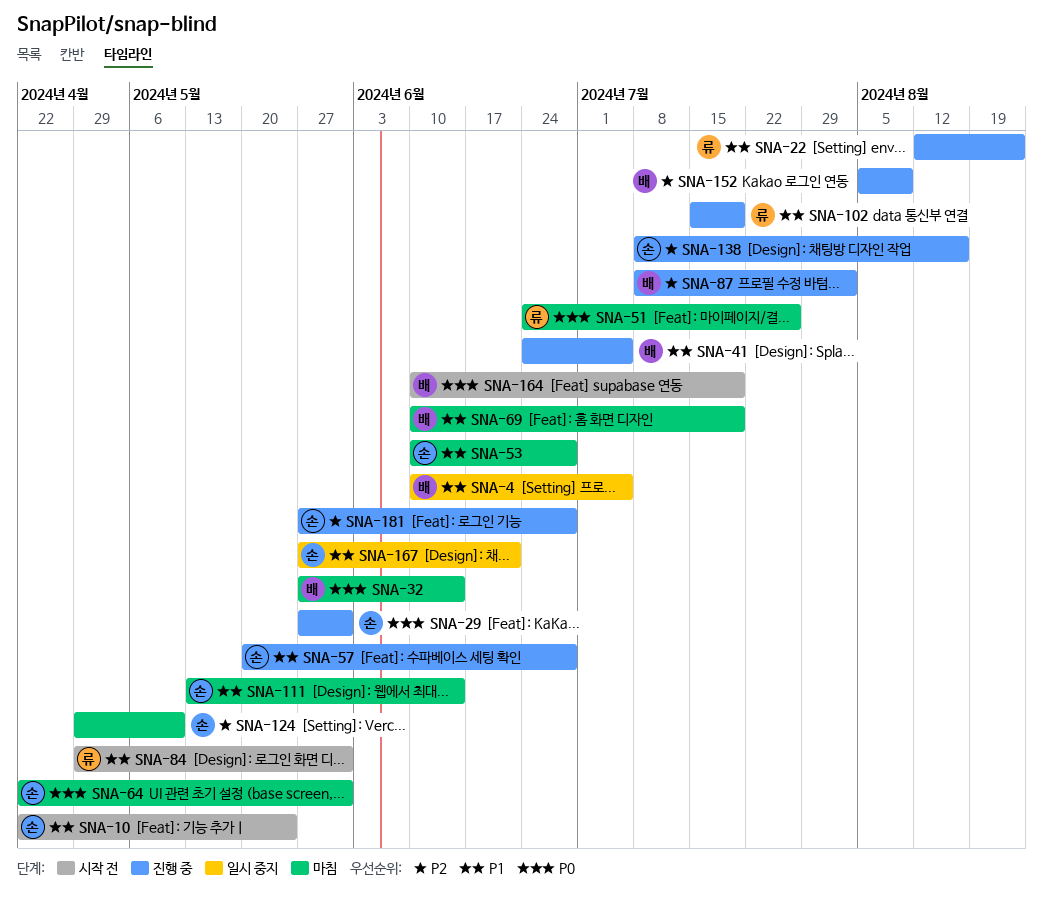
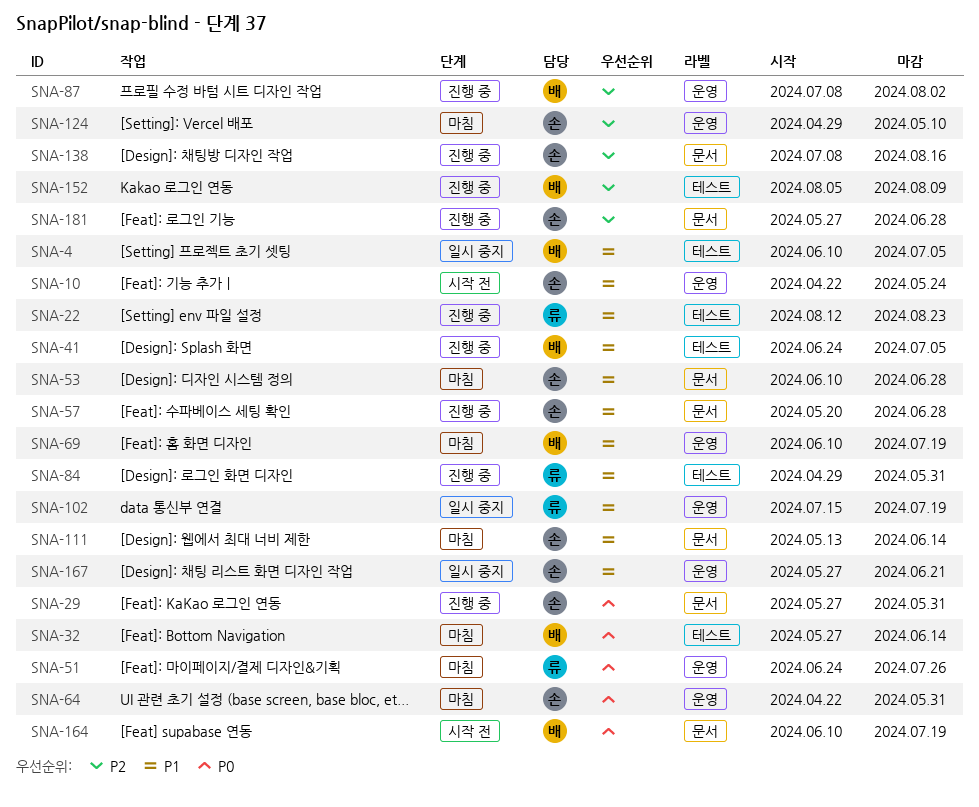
SNA-84, status: 시작 전 -> 진행 중
SNA-102, status: 진행 중 -> 일시 중지

